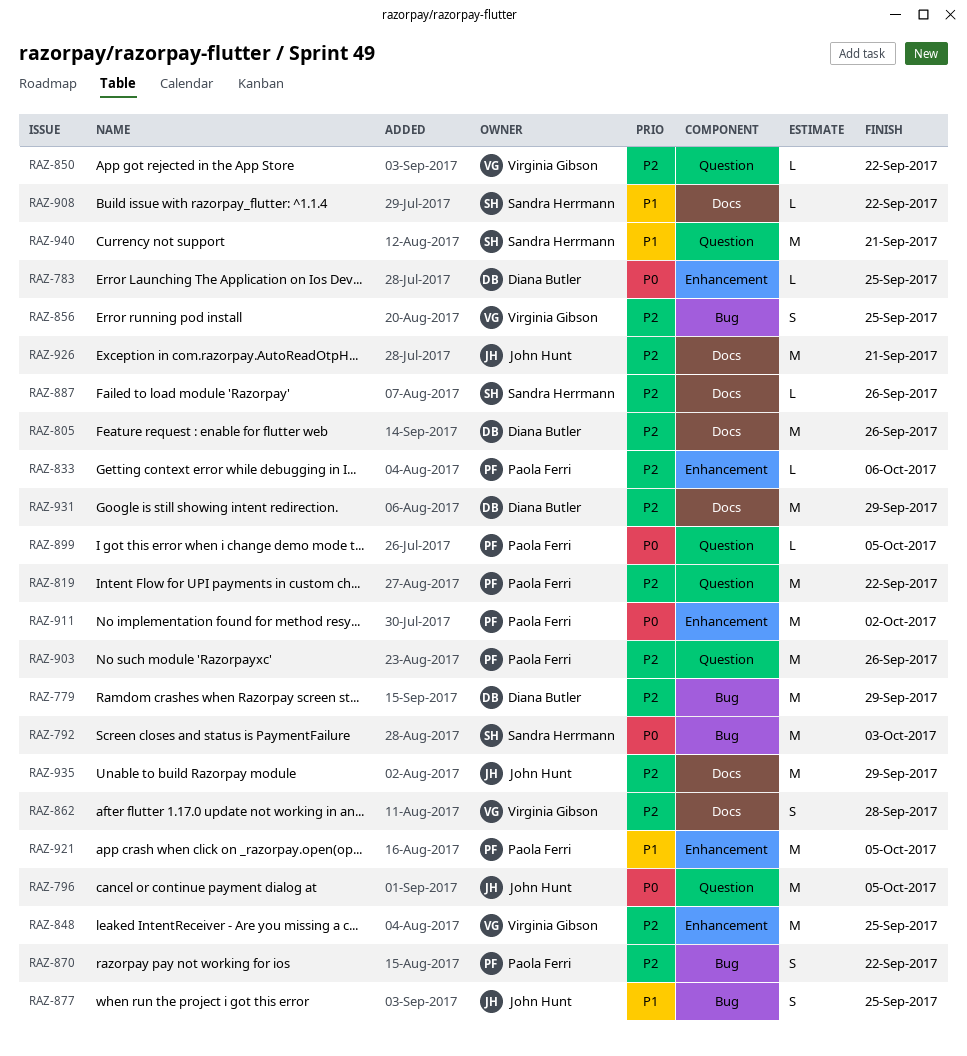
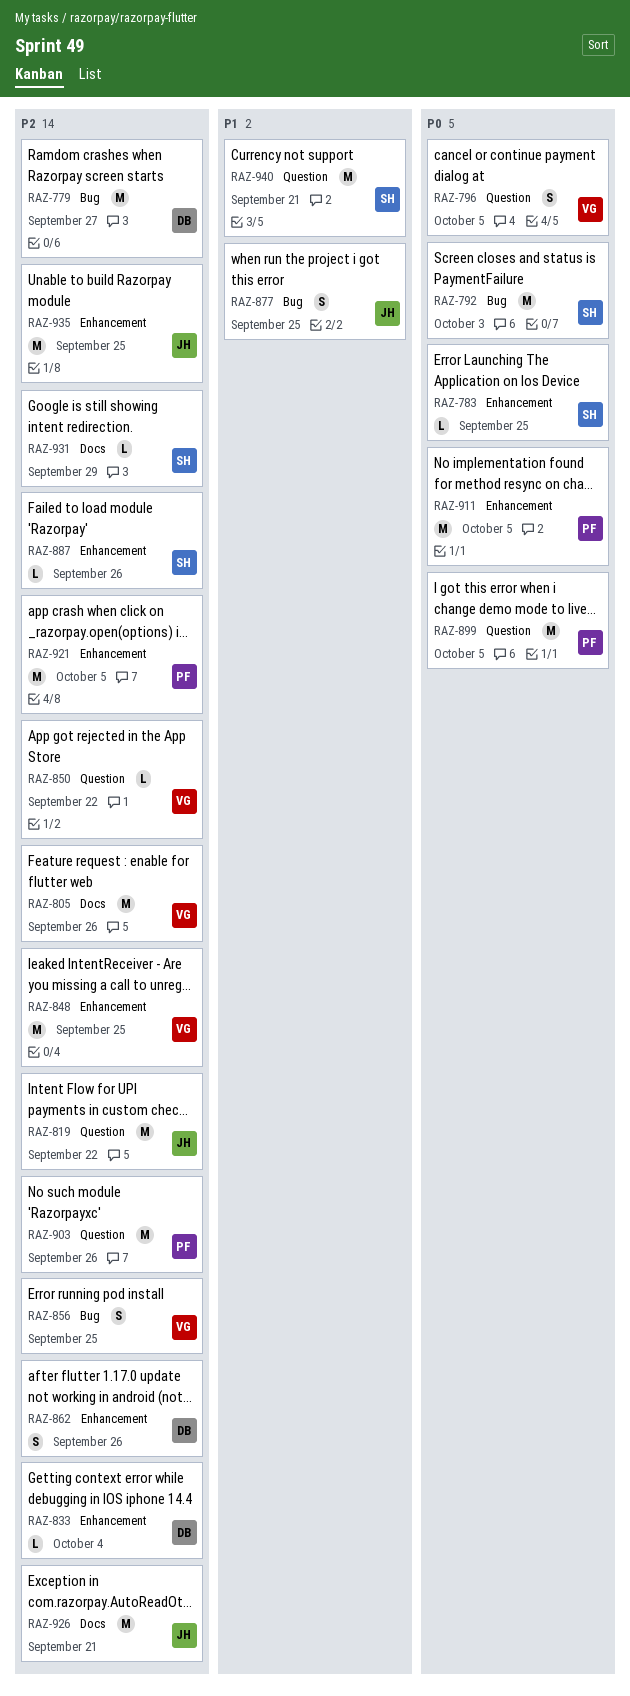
RAZ-779, due: Sep 29 -> Sep 27
RAZ-783, owner: Diana Butler -> Sandra Herrmann
RAZ-796, owner: John Hunt -> Virginia Gibson
RAZ-796, estimate: M -> S
RAZ-805, owner: Diana Butler -> Virginia Gibson
RAZ-819, owner: Paola Ferri -> John Hunt
RAZ-833, owner: Paola Ferri -> Diana Butler
RAZ-833, due: Oct 6 -> Oct 4
RAZ-862, owner: Virginia Gibson -> Diana Butler
RAZ-862, label: Docs -> Enhancement
RAZ-862, due: Sep 28 -> Sep 26
RAZ-870: present -> none
RAZ-887, label: Docs -> Enhancement
RAZ-899, estimate: L -> M
RAZ-908: present -> none
RAZ-911, due: Oct 2 -> Oct 5
RAZ-921, priority: P1 -> P2
RAZ-931, owner: Diana Butler -> Sandra Herrmann
RAZ-931, estimate: M -> L
RAZ-935, label: Docs -> Enhancement
RAZ-935, due: Sep 29 -> Sep 25

